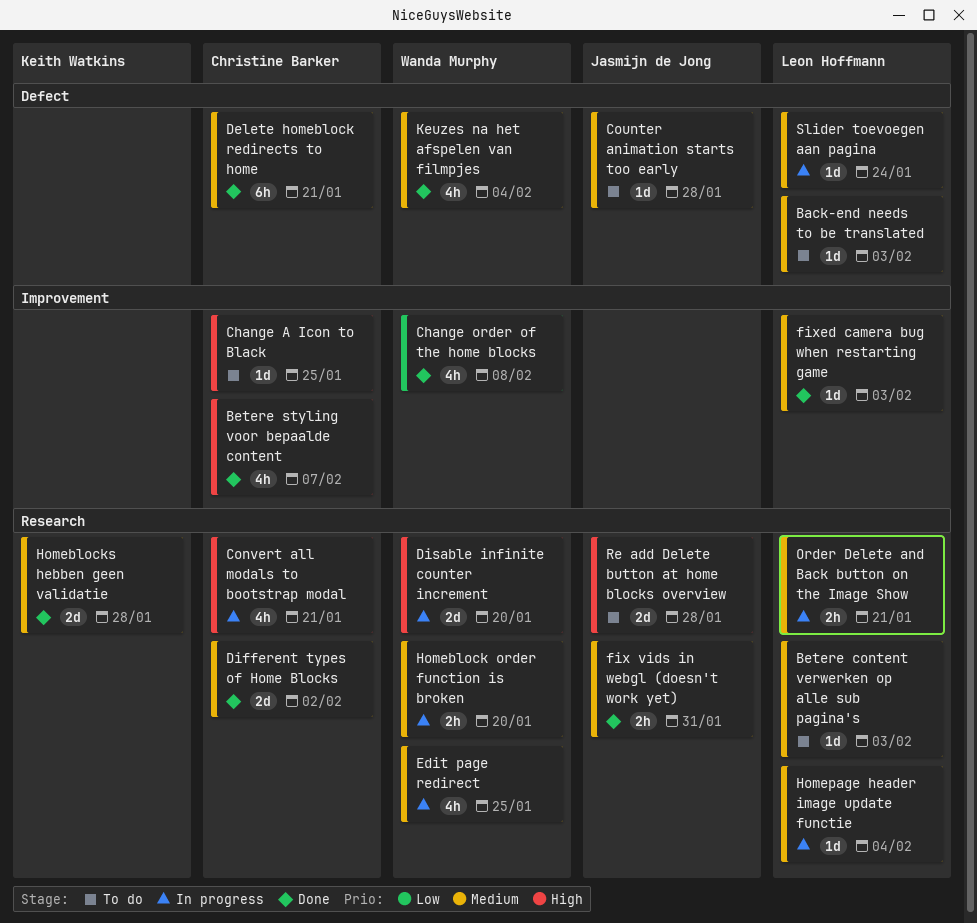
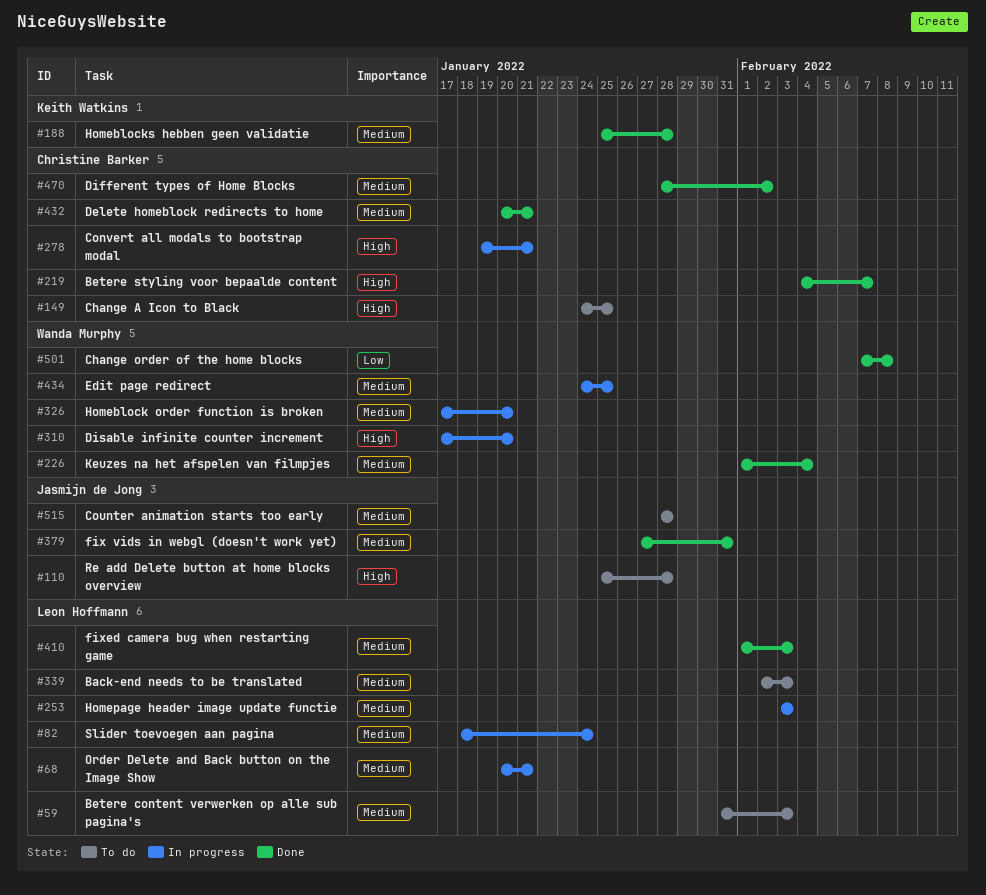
Homepage header image update functie, due: Feb 4 -> Feb 3

